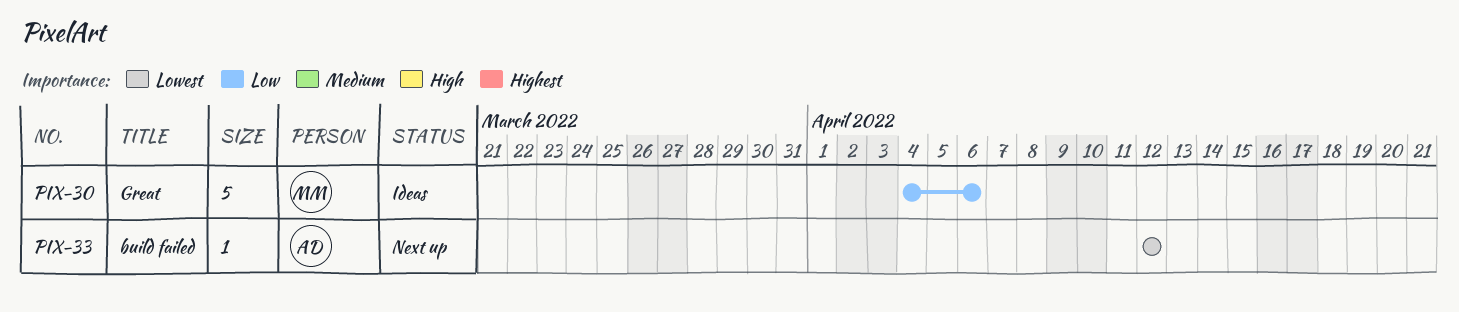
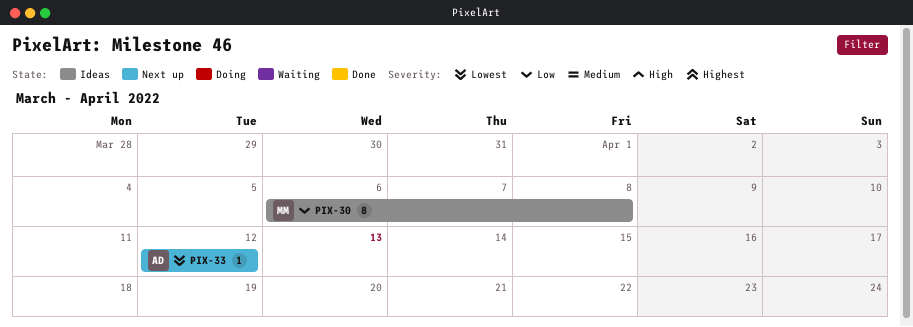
PIX-30, estimate: 5 -> 8
PIX-30, start: Apr 4 -> Apr 6
PIX-30, due: Apr 6 -> Apr 8

